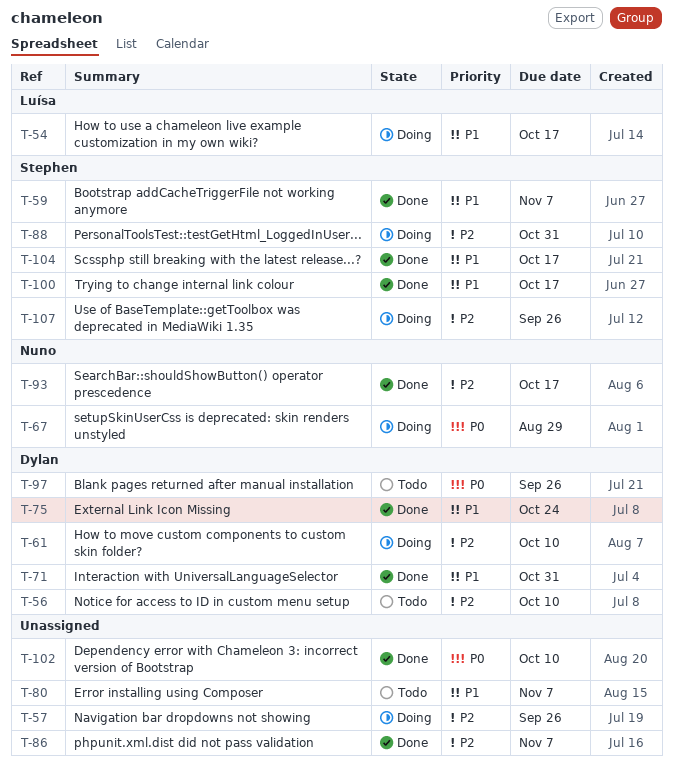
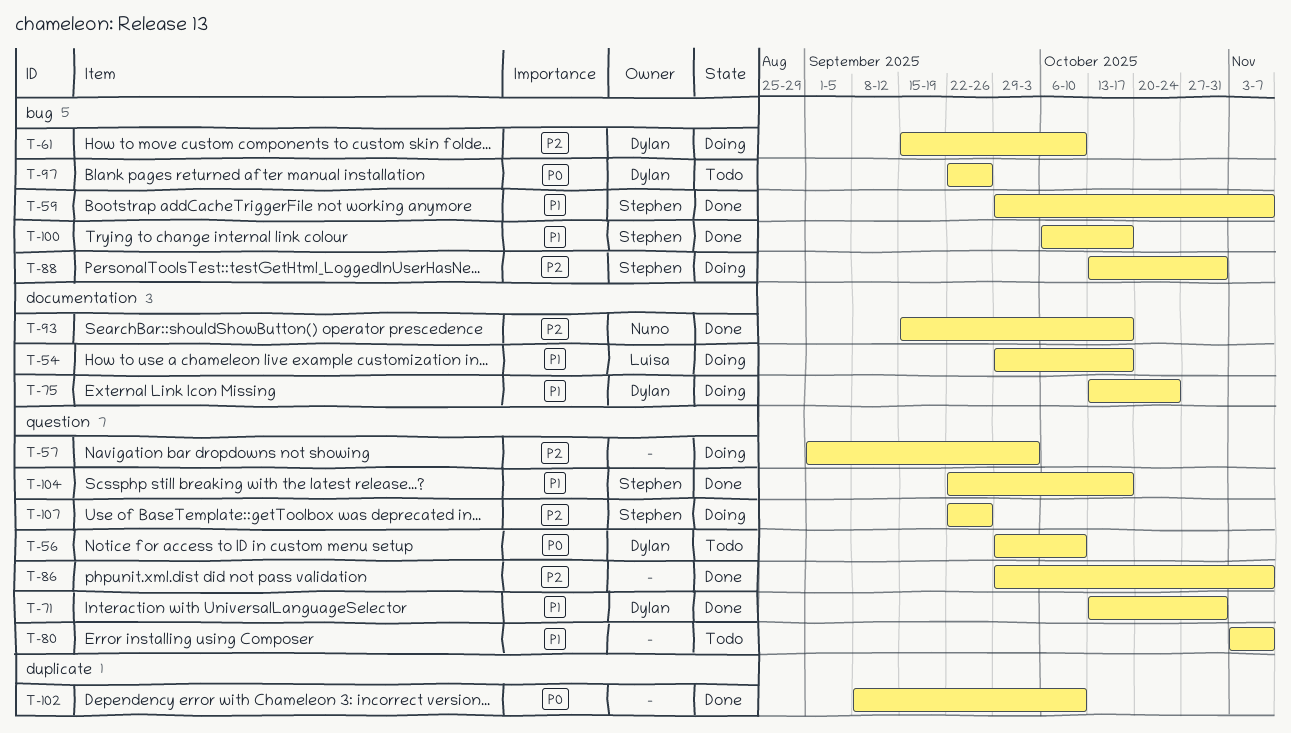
T-56, priority: P2 -> P0
T-57, due: Sep 26 -> Oct 3
T-67: present -> none
T-75, status: Done -> Doing

